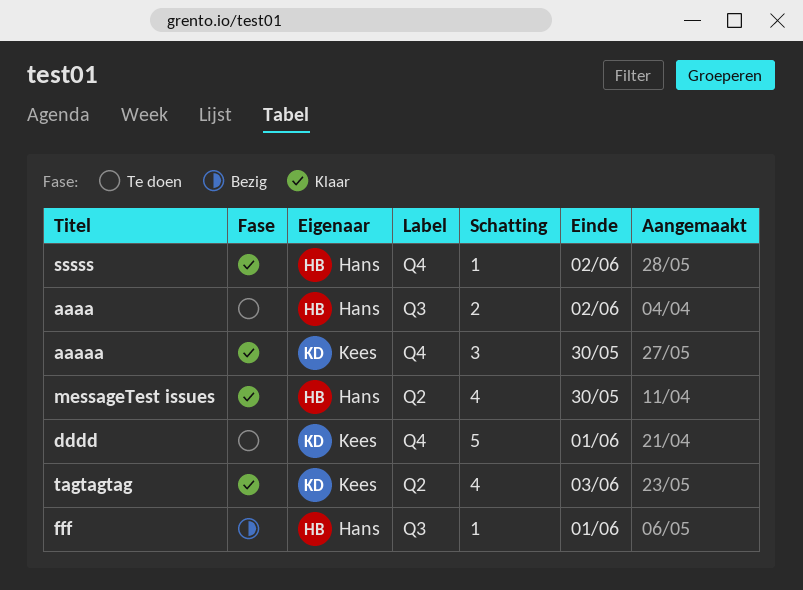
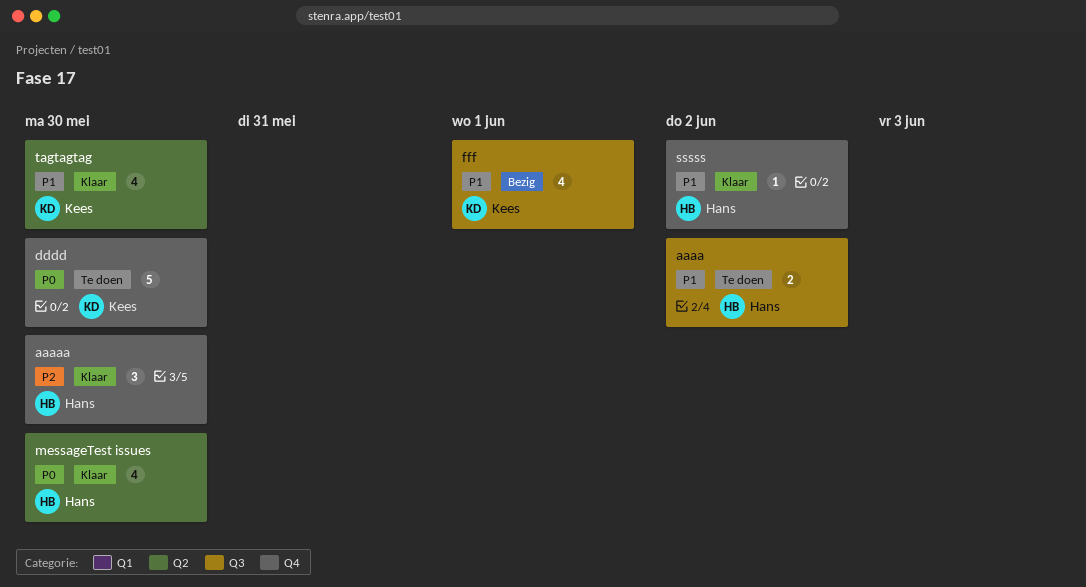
aaaaa, owner: Kees -> Hans
dddd, due: Jun 1 -> May 30
fff, owner: Hans -> Kees
fff, estimate: 1 -> 4
tagtagtag, due: Jun 3 -> May 30

